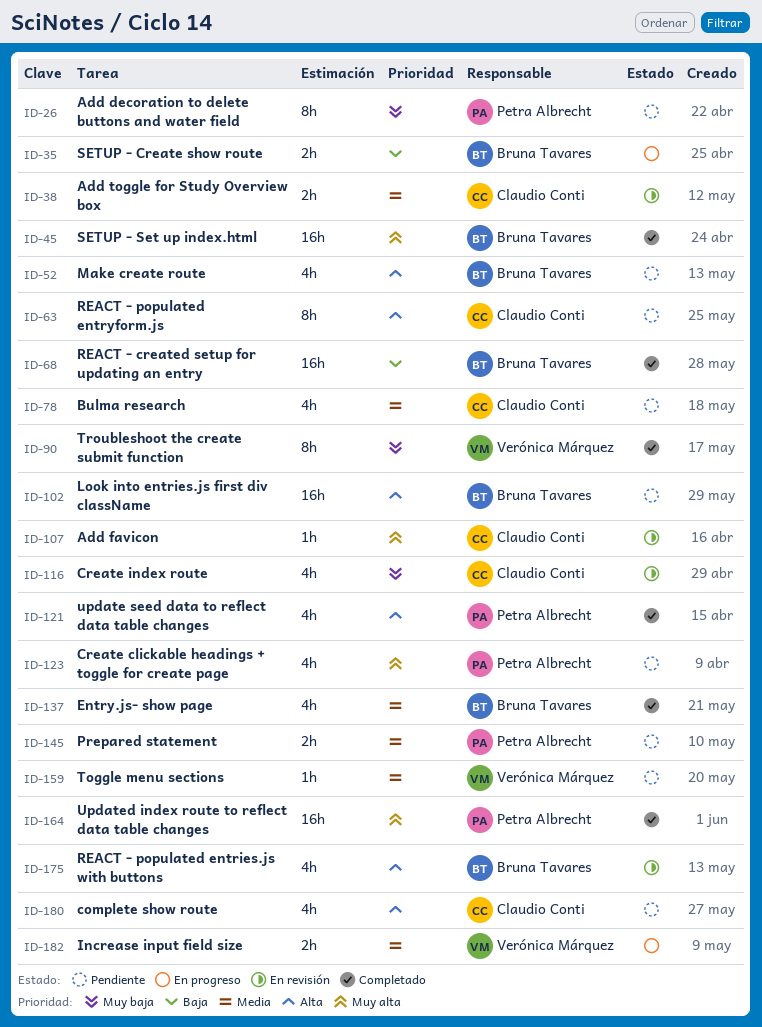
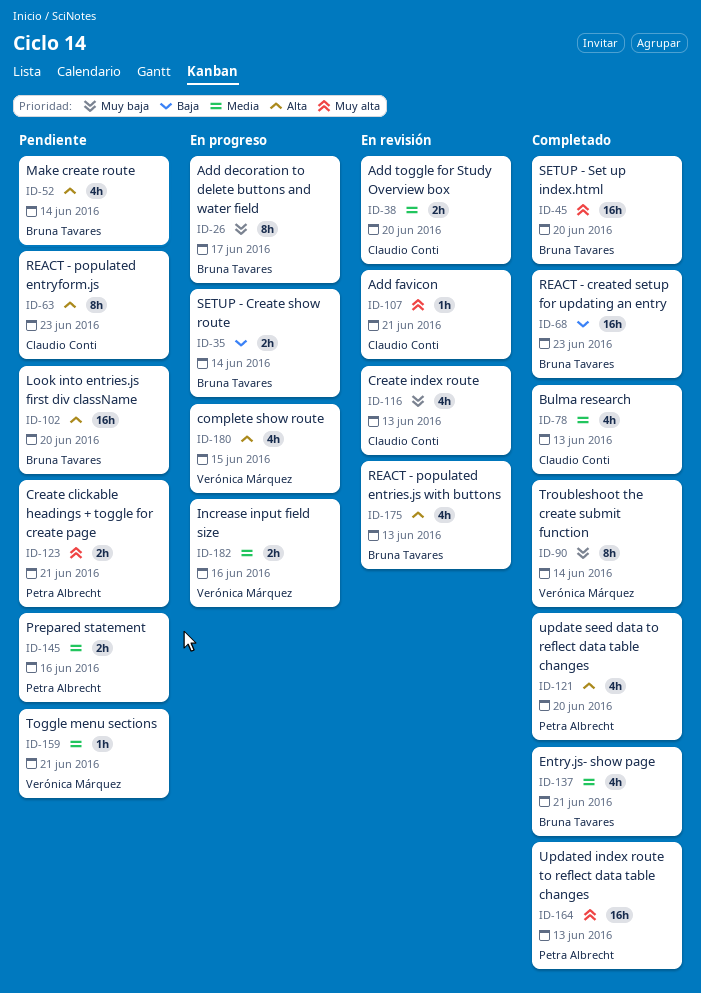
ID-26, status: Pendiente -> En progreso
ID-26, owner: Petra Albrecht -> Bruna Tavares
ID-78, status: Pendiente -> Completado
ID-123, estimate: 4h -> 2h
ID-180, status: Pendiente -> En progreso
ID-180, owner: Claudio Conti -> Verónica Márquez

